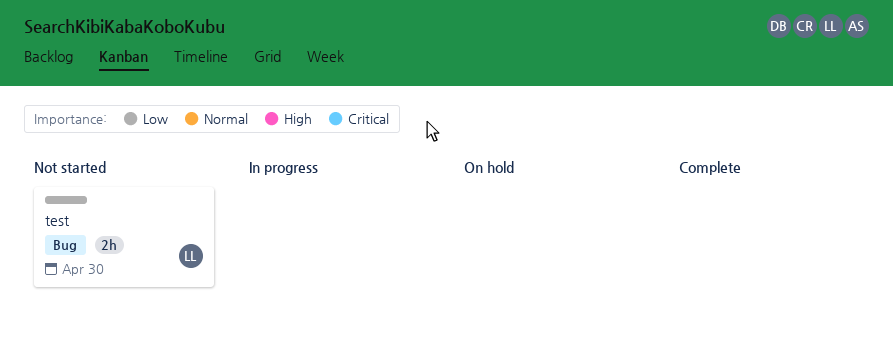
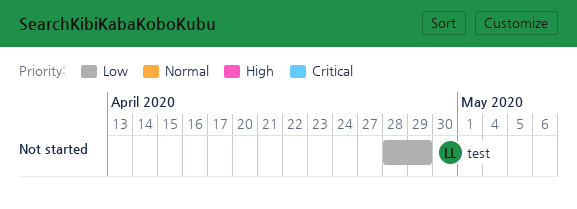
test, due: Apr 30 -> Apr 29

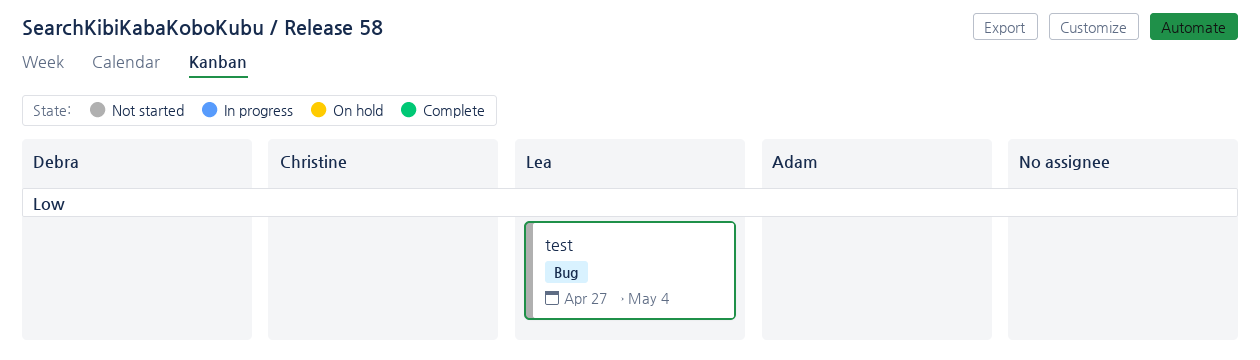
test, start: Apr 28 -> Apr 27
test, due: Apr 29 -> May 4

